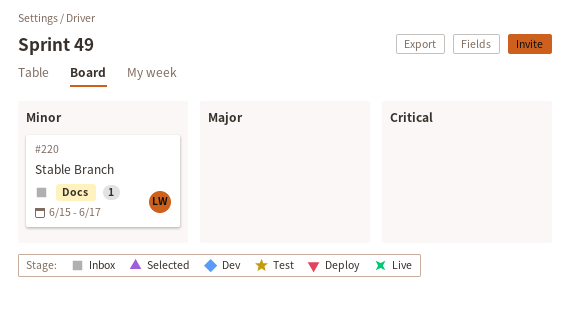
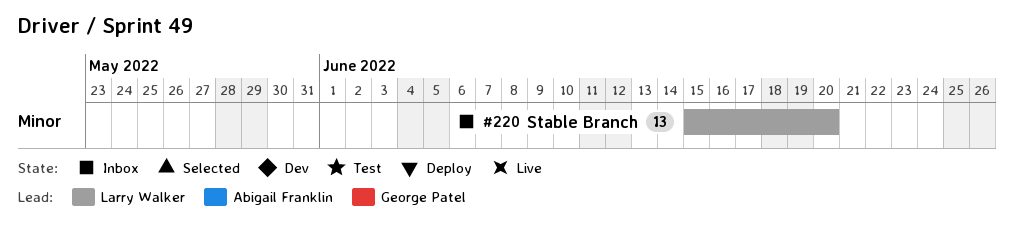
#220, estimate: 1 -> 13
#220, due: Jun 17 -> Jun 20

